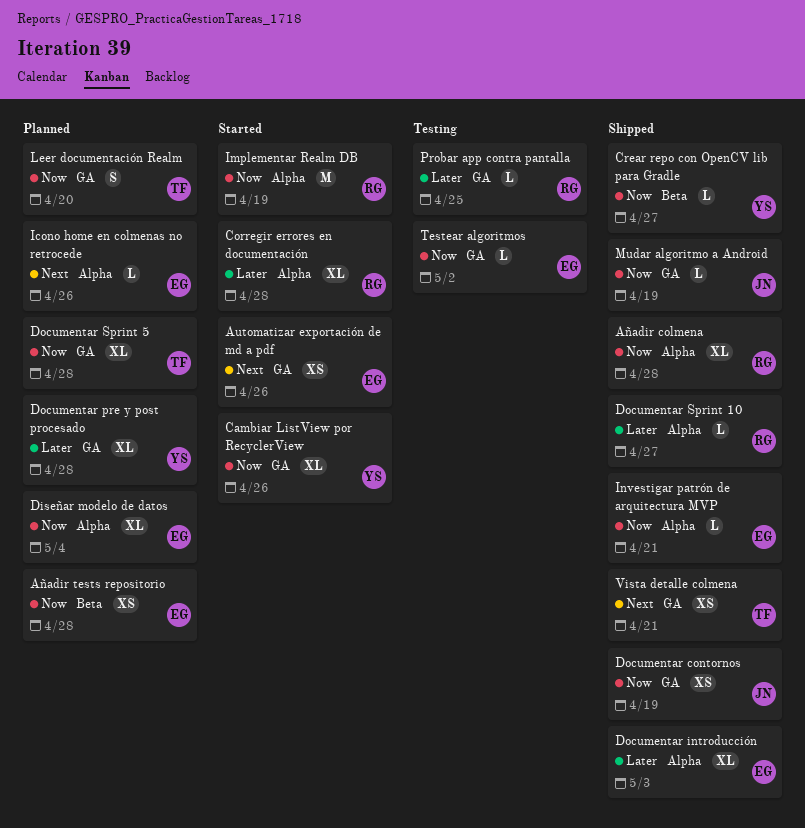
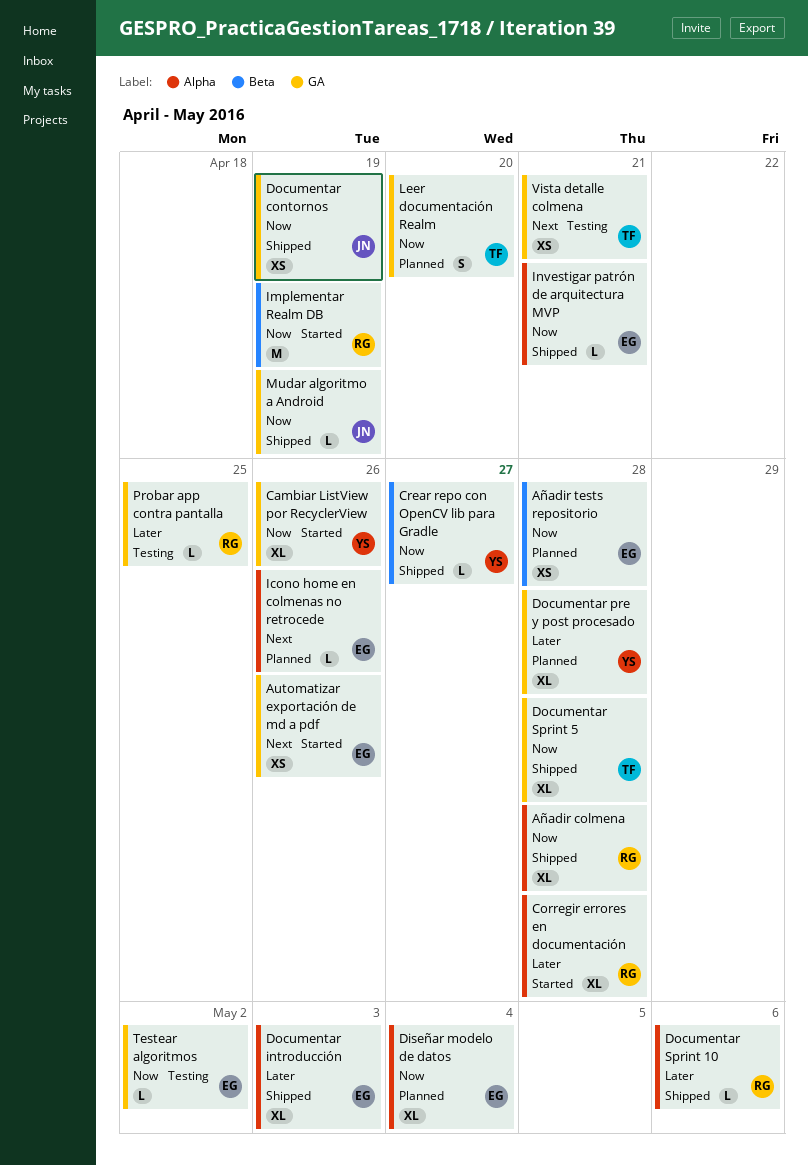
Documentar Sprint 10, due: Apr 27 -> May 6
Documentar Sprint 5, status: Planned -> Shipped
Implementar Realm DB, label: Alpha -> Beta
Vista detalle colmena, status: Shipped -> Testing

